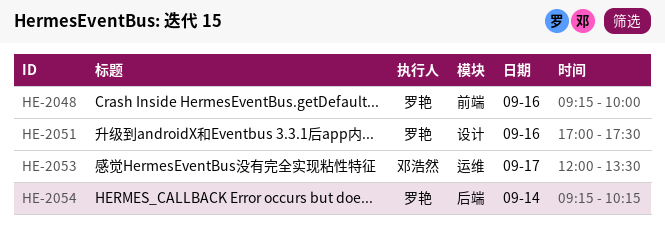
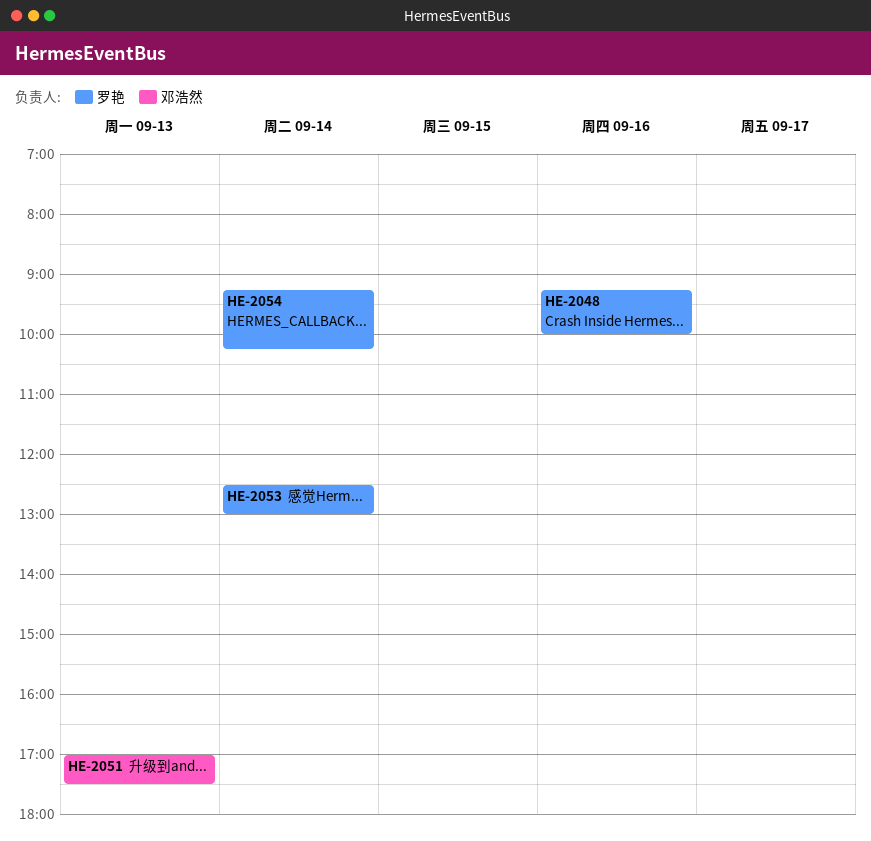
HE-2051, owner: 罗艳 -> 邓浩然
HE-2051, day: Sep 16 -> Sep 13
HE-2053, owner: 邓浩然 -> 罗艳
HE-2053, day: Sep 17 -> Sep 14
HE-2053, begins: 12:00 -> 12:30
HE-2053, ends: 13:30 -> 13:00

